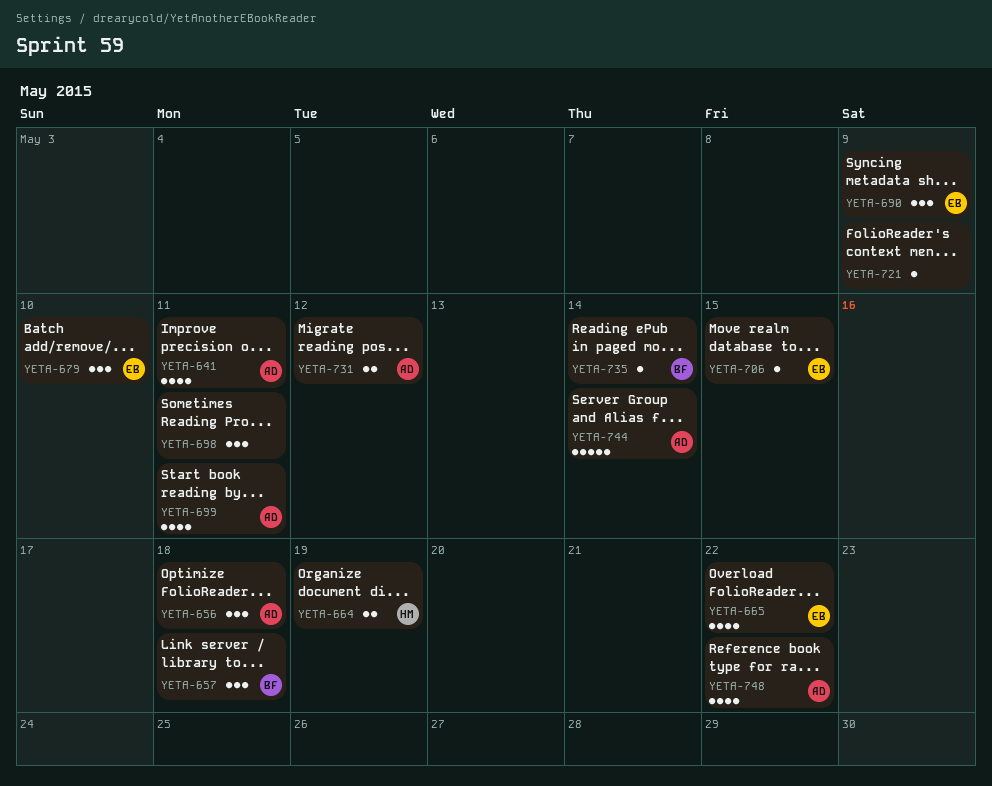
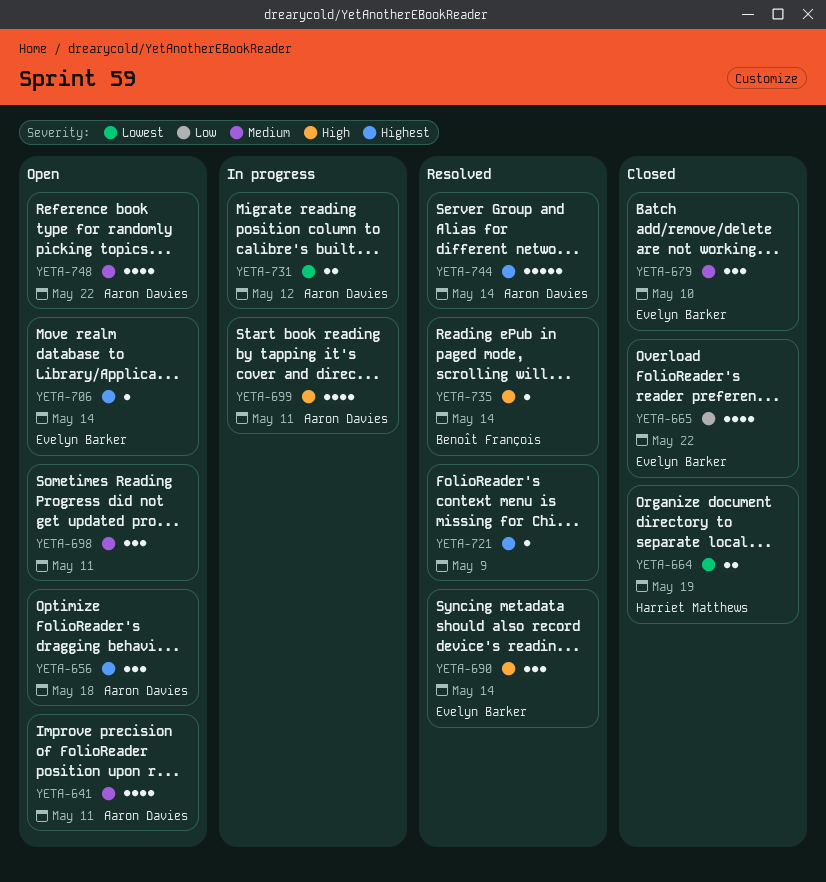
YETA-657: present -> none
YETA-690, due: May 9 -> May 14
YETA-706, due: May 15 -> May 14

